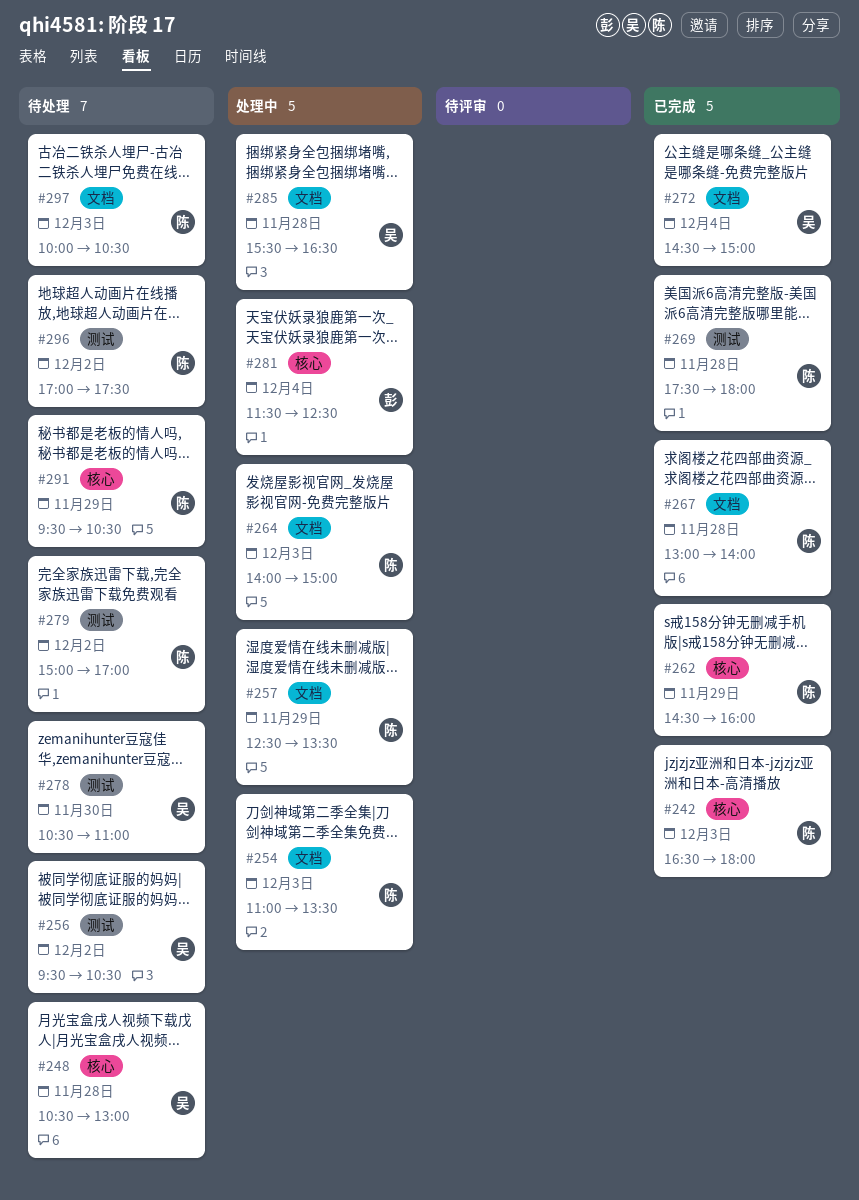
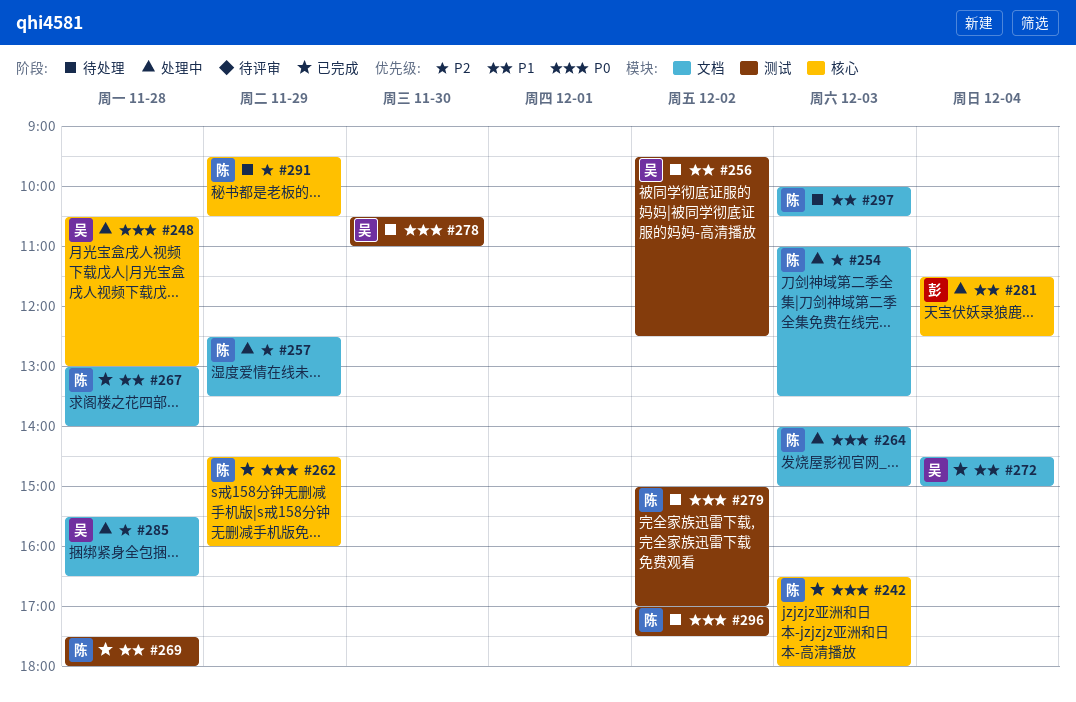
#248, status: 待处理 -> 处理中
#256, ends: 10:30 -> 12:30

